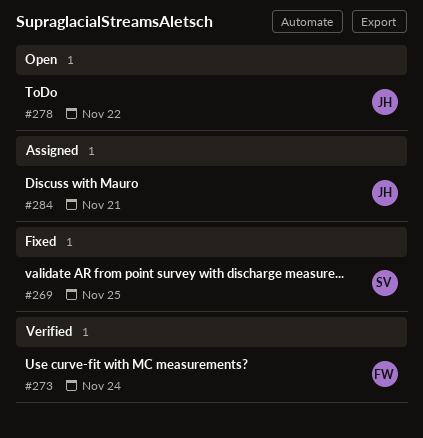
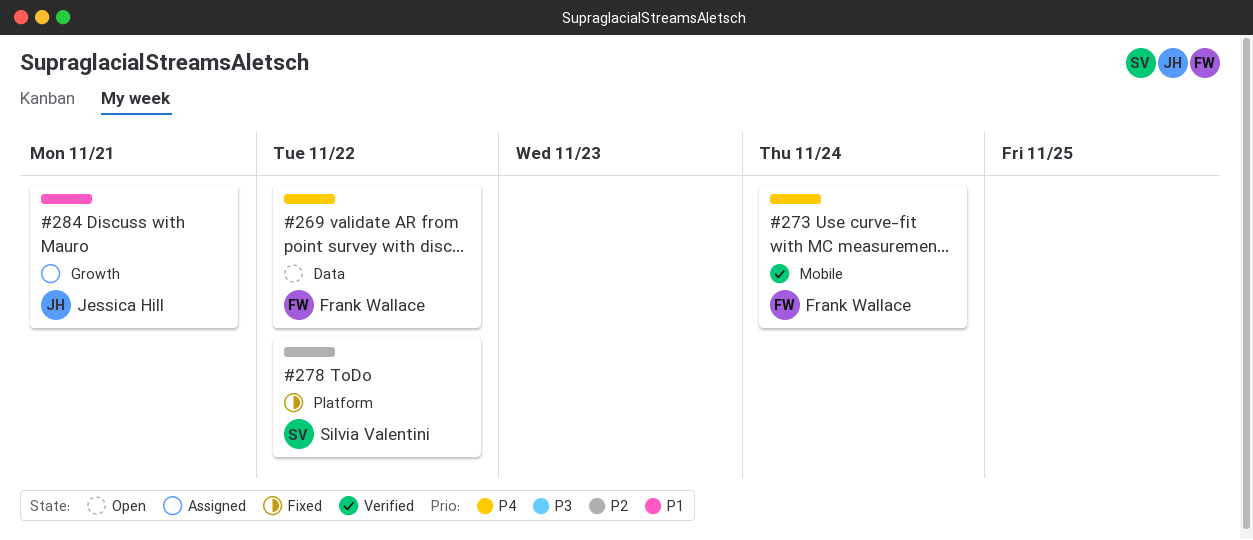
#269, status: Fixed -> Open
#269, owner: Silvia Valentini -> Frank Wallace
#269, due: Nov 25 -> Nov 22
#278, status: Open -> Fixed
#278, owner: Jessica Hill -> Silvia Valentini

